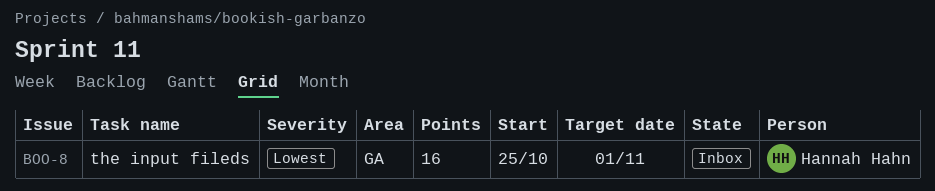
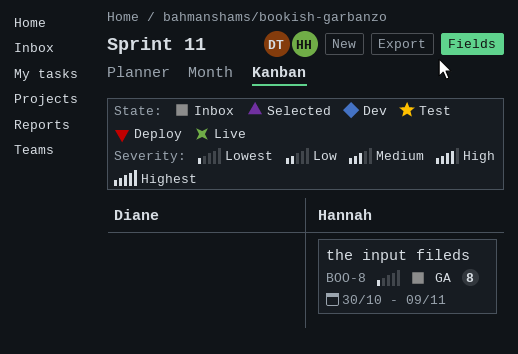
BOO-8, estimate: 16 -> 8
BOO-8, start: Oct 25 -> Oct 30
BOO-8, due: Nov 1 -> Nov 9

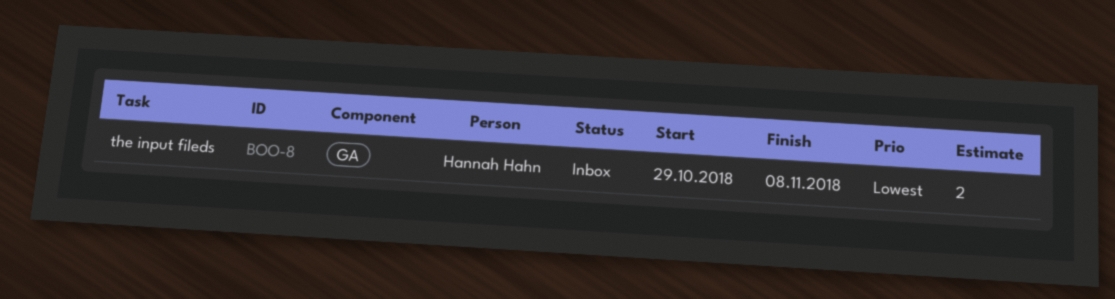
BOO-8, estimate: 8 -> 2
BOO-8, start: Oct 30 -> Oct 29
BOO-8, due: Nov 9 -> Nov 8

